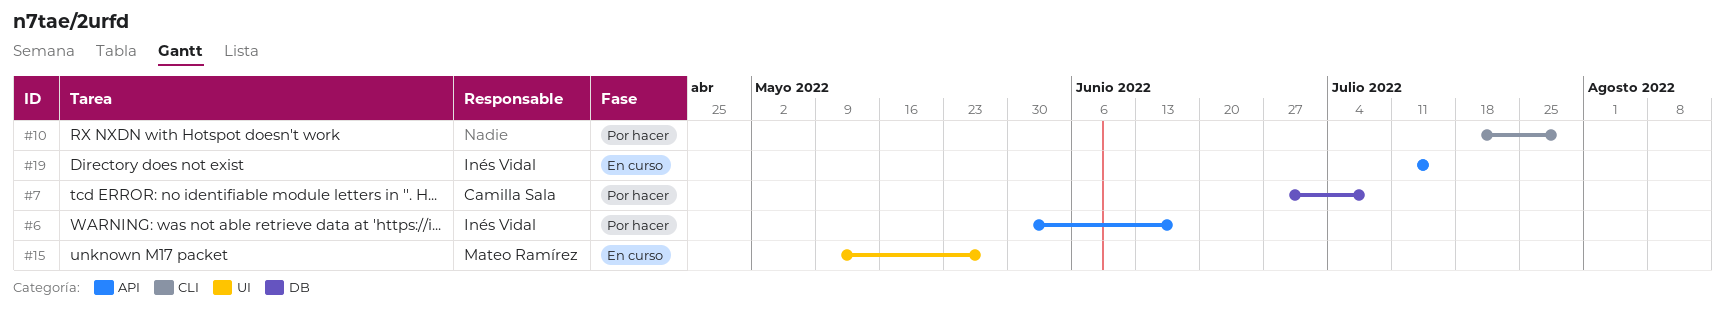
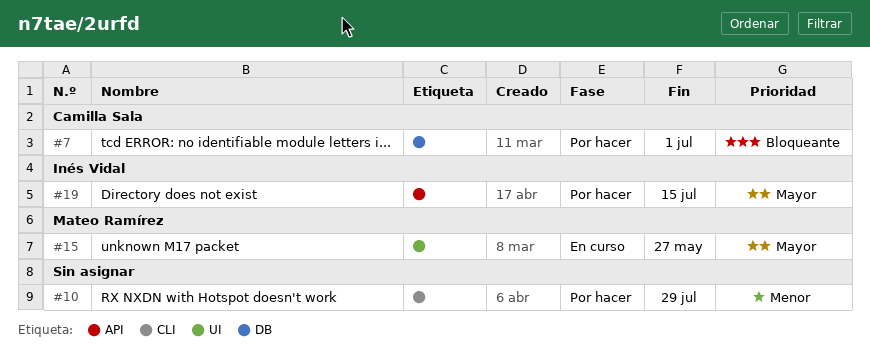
#6: present -> none
#7, due: Jul 8 -> Jul 1
#19, status: En curso -> Por hacer

